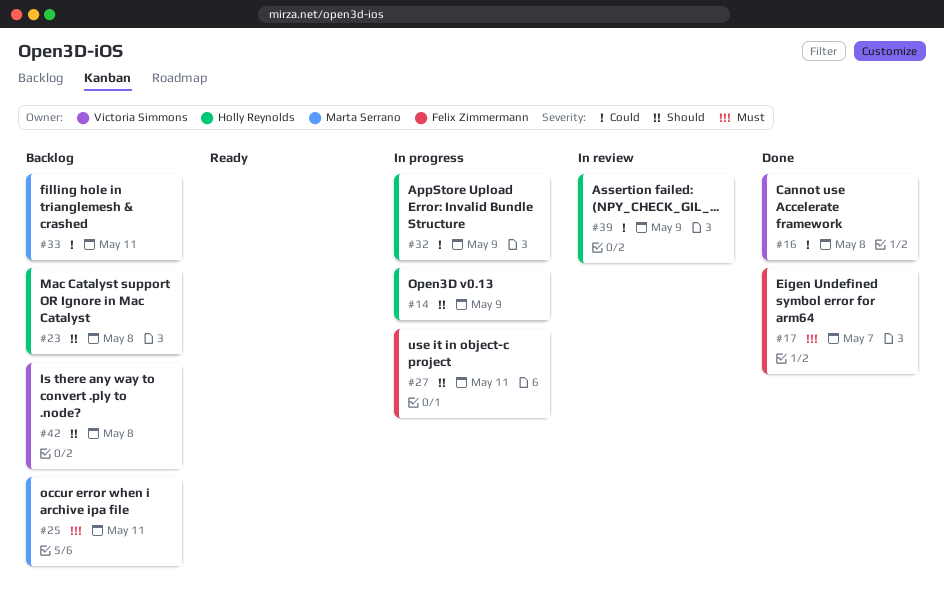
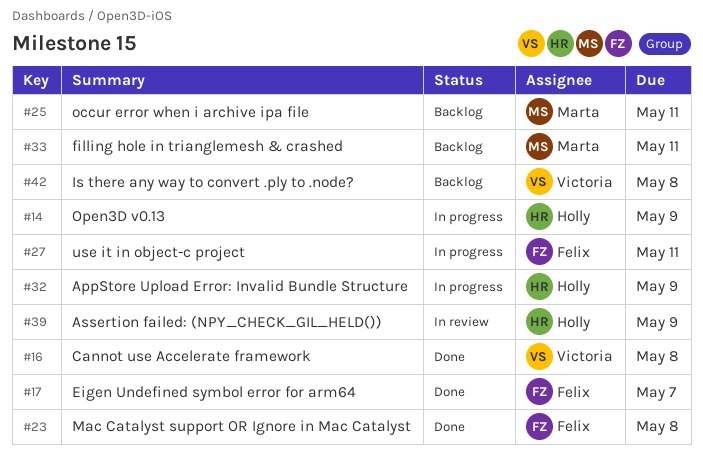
#23, status: Backlog -> Done
#23, owner: Holly Reynolds -> Felix Zimmermann

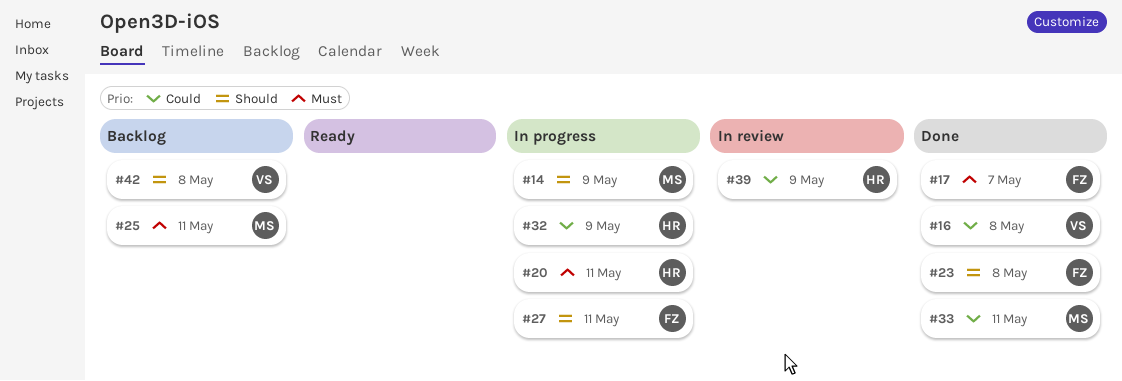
#14, owner: Holly -> Marta
#20: none -> present
#33, status: Backlog -> Done

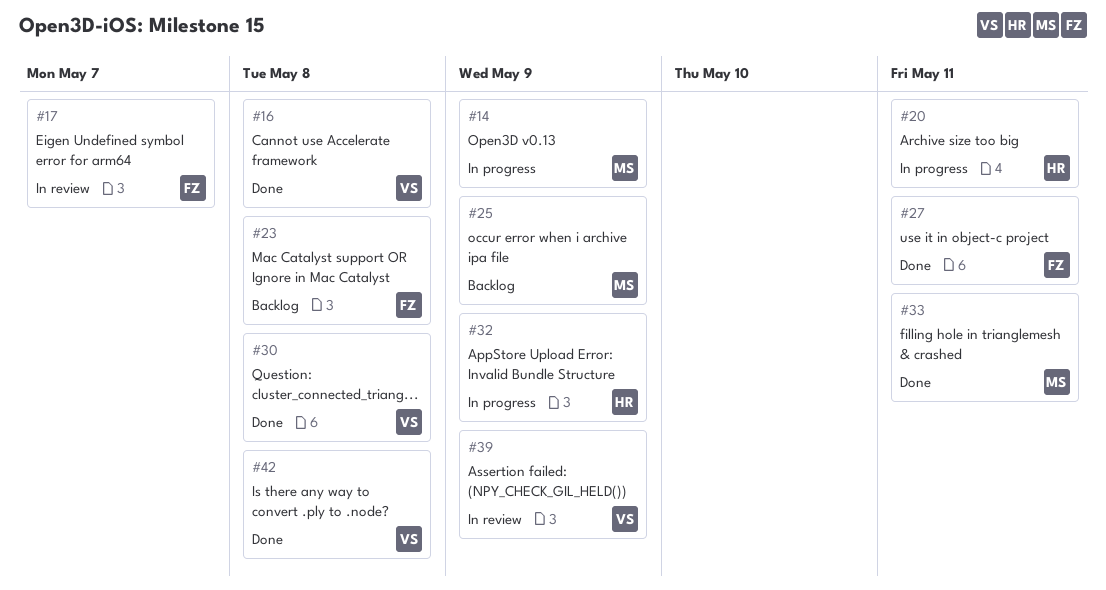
#17, status: Done -> In review
#23, status: Done -> Backlog
#25, due: May 11 -> May 9
#27, status: In progress -> Done
#30: none -> present
#39, owner: HR -> VS
#42, status: Backlog -> Done

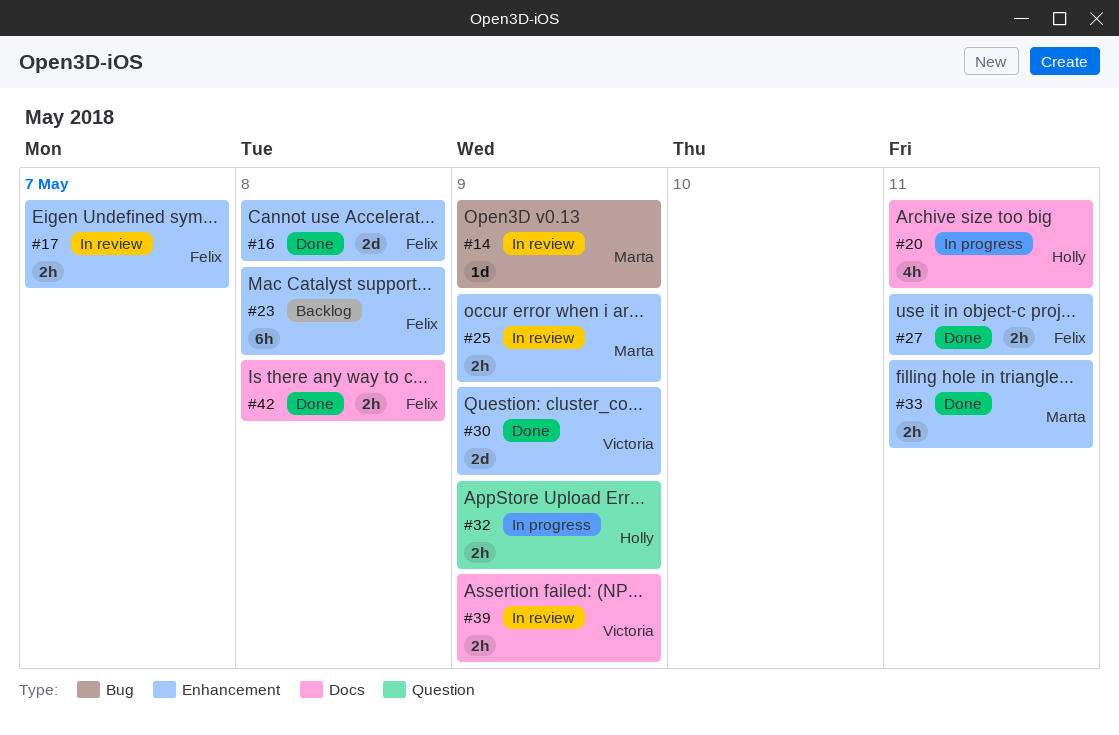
#14, status: In progress -> In review
#16, owner: Victoria -> Felix
#25, status: Backlog -> In review
#30, due: May 8 -> May 9
#42, owner: Victoria -> Felix

